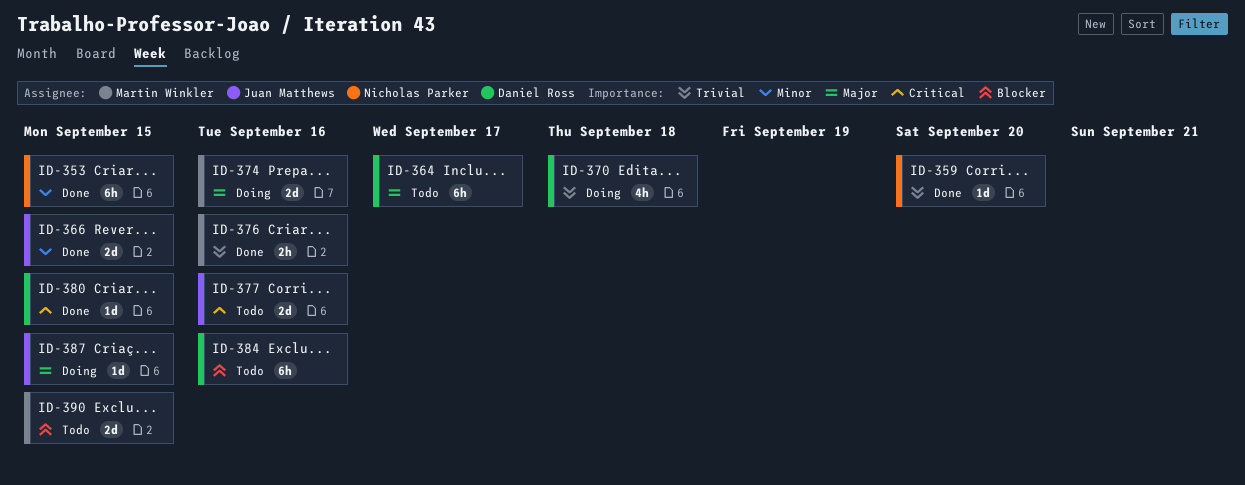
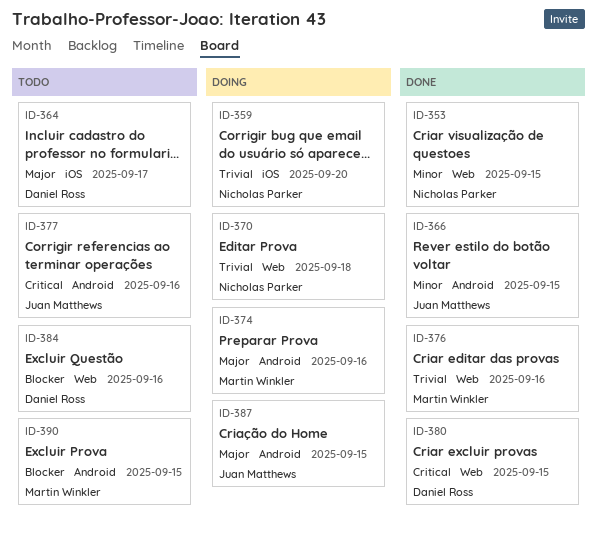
ID-359, status: Done -> Doing
ID-370, owner: Daniel Ross -> Nicholas Parker

